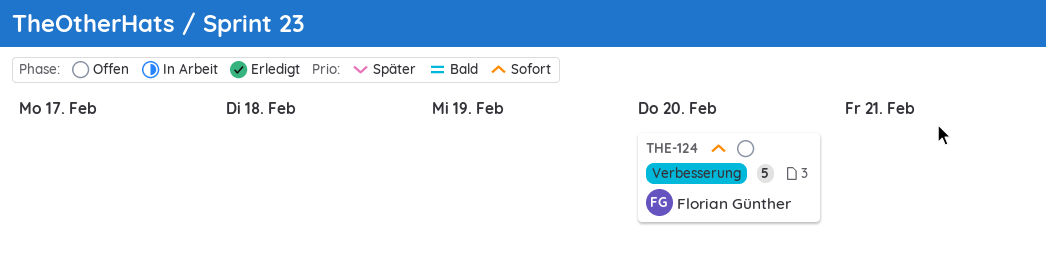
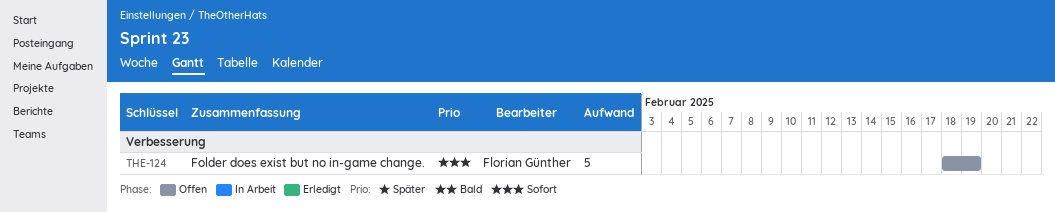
THE-124, due: Feb 20 -> Feb 19

